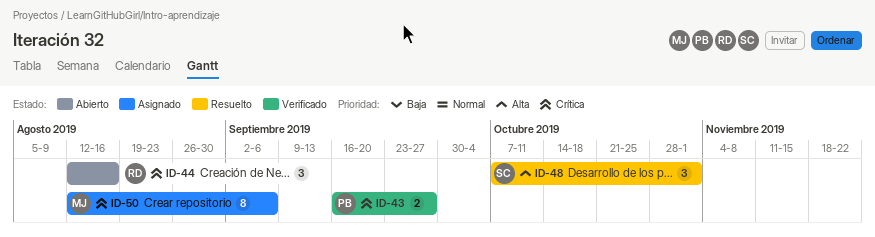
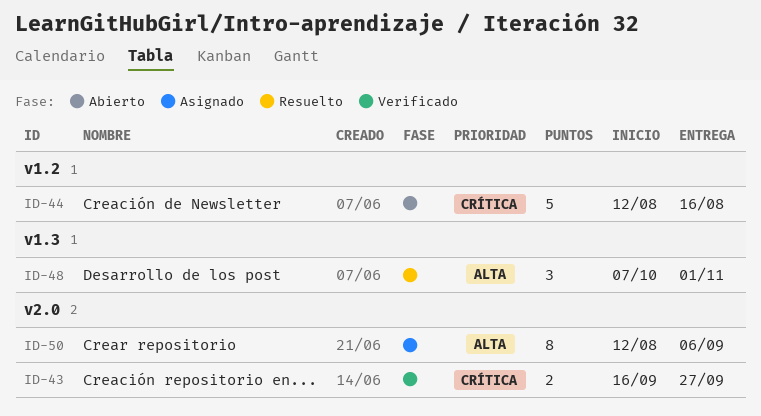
ID-44, estimate: 3 -> 5
ID-50, priority: Crítica -> Alta

